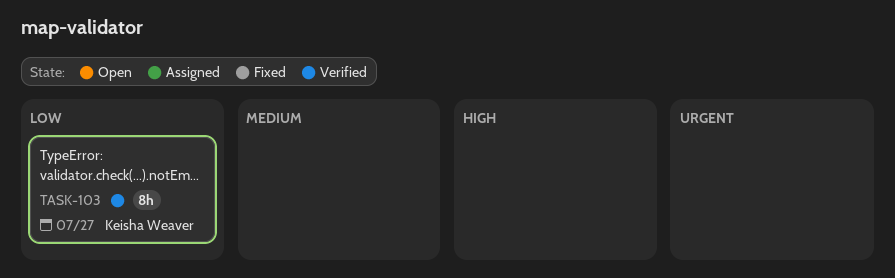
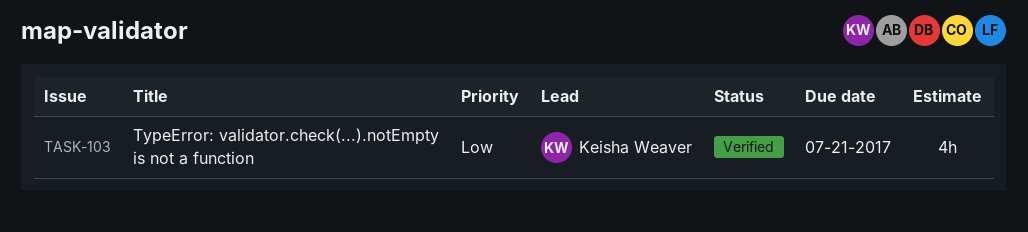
TASK-103, estimate: 8h -> 4h
TASK-103, due: Jul 27 -> Jul 21

